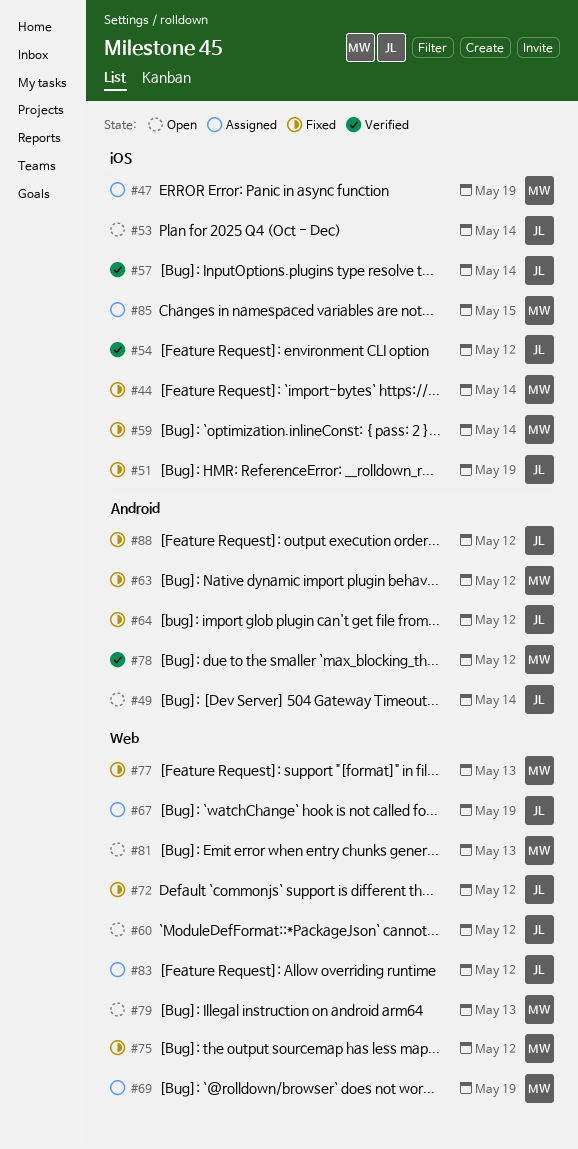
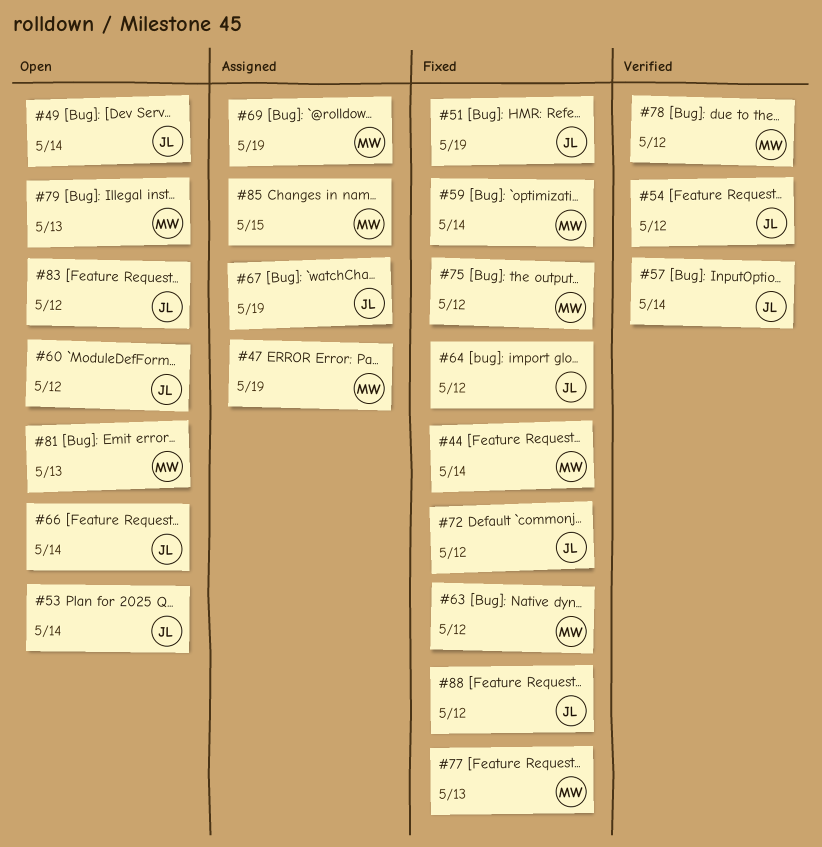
#66: none -> present
#83, status: Assigned -> Open

